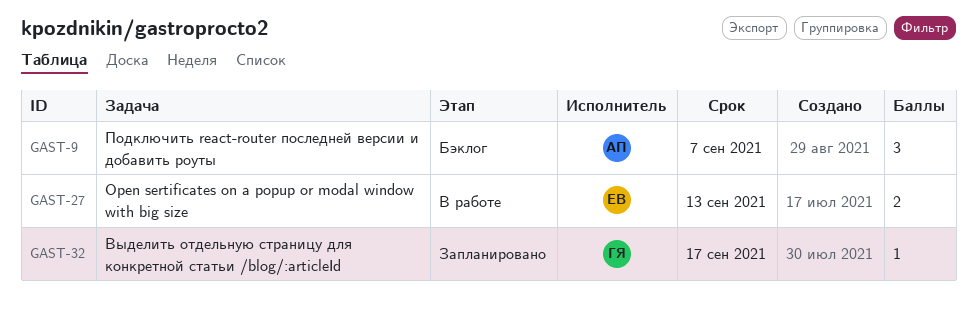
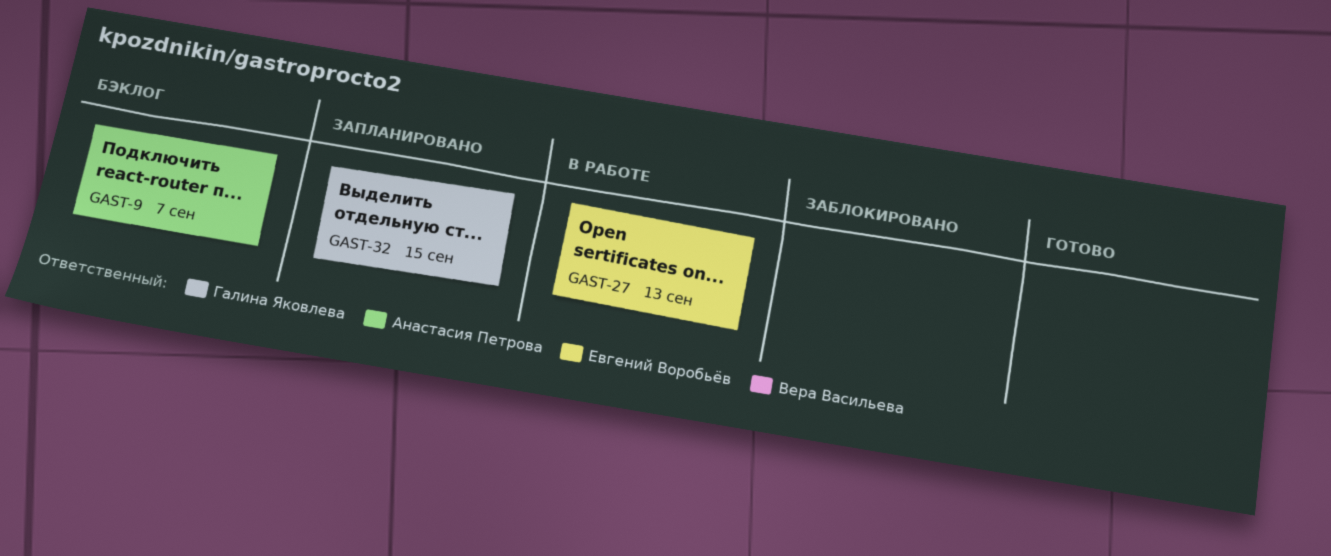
GAST-32, due: Sep 17 -> Sep 15

